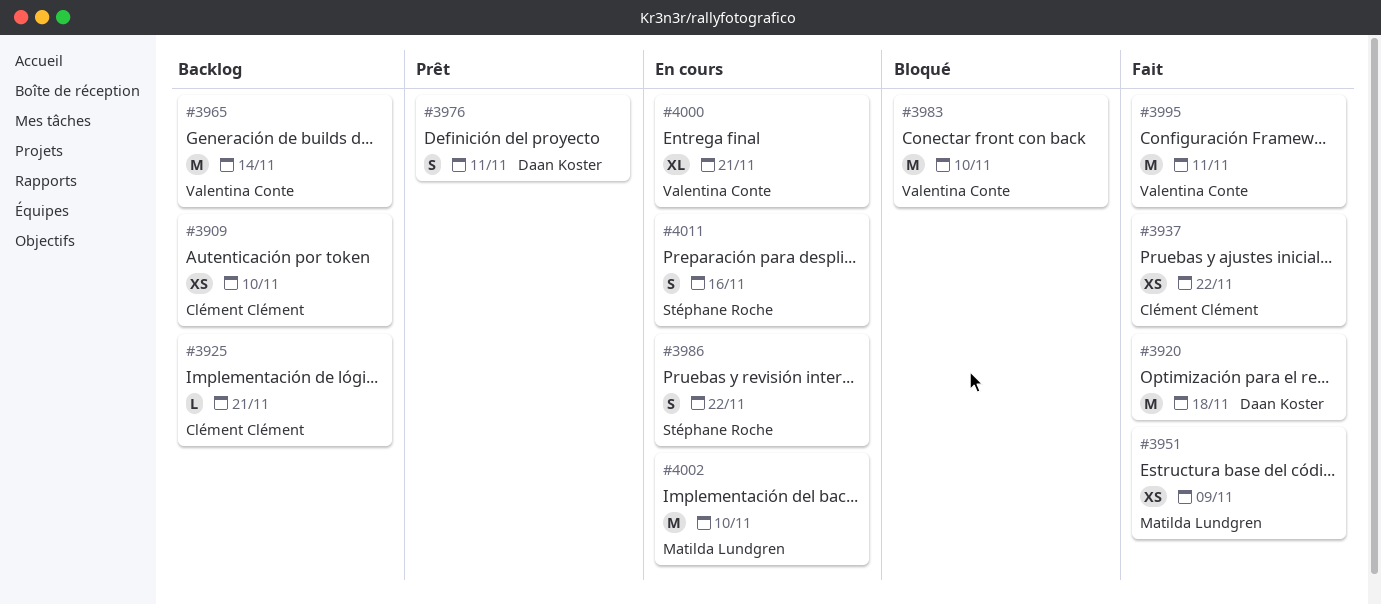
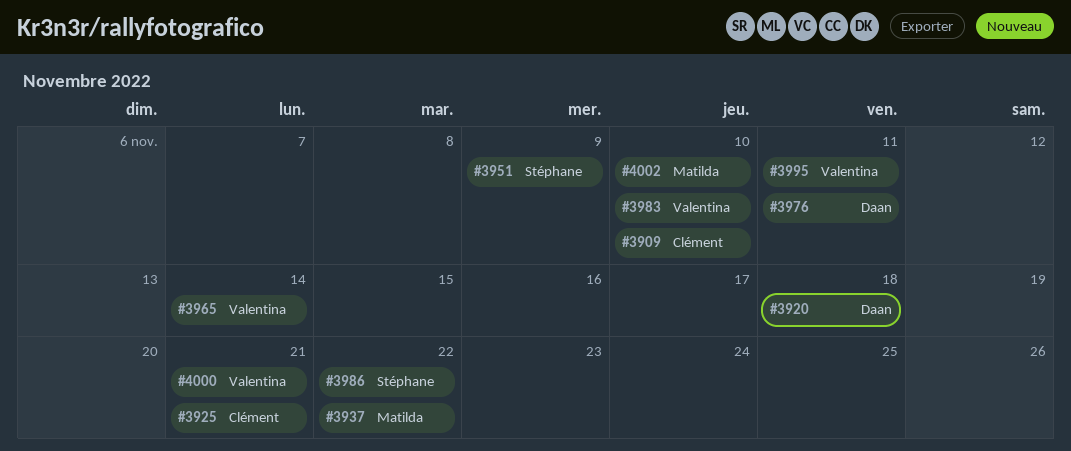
#3937, owner: Clément Clément -> Matilda Lundgren
#3951, owner: Matilda Lundgren -> Stéphane Roche
#4011: present -> none

